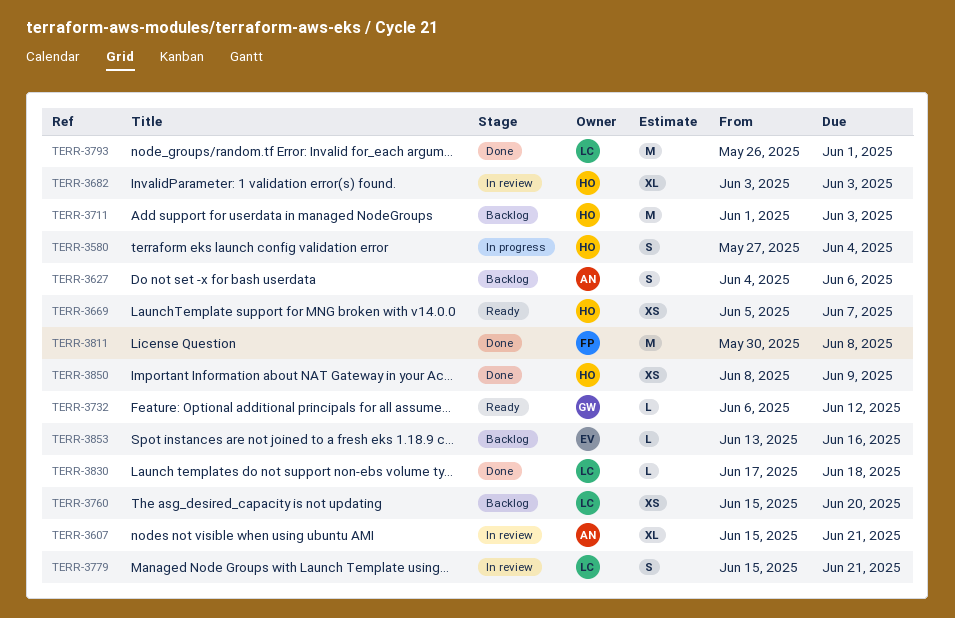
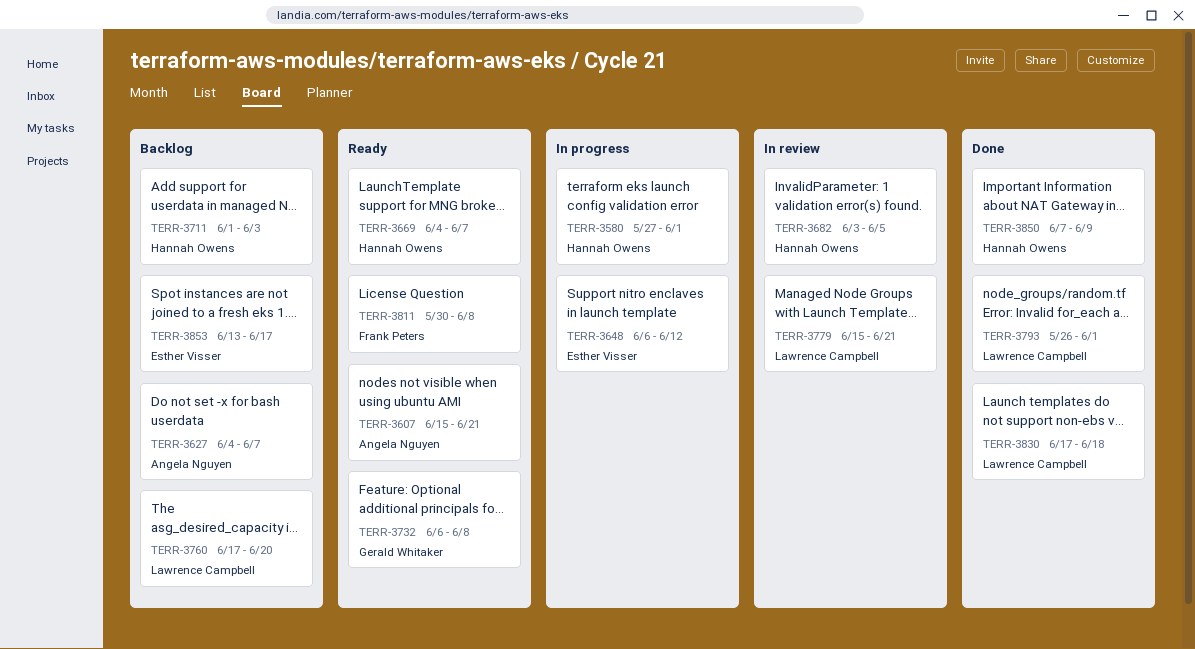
TERR-3580, due: Jun 4 -> Jun 1
TERR-3607, status: In review -> Ready
TERR-3627, due: Jun 6 -> Jun 7
TERR-3648: none -> present
TERR-3669, start: Jun 5 -> Jun 4
TERR-3682, due: Jun 3 -> Jun 5
TERR-3732, due: Jun 12 -> Jun 8
TERR-3760, start: Jun 15 -> Jun 17
TERR-3811, status: Done -> Ready
TERR-3850, start: Jun 8 -> Jun 7
TERR-3853, due: Jun 16 -> Jun 17

